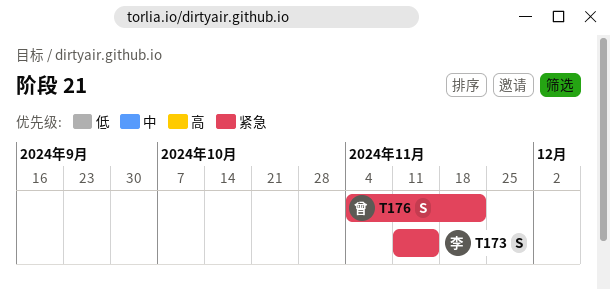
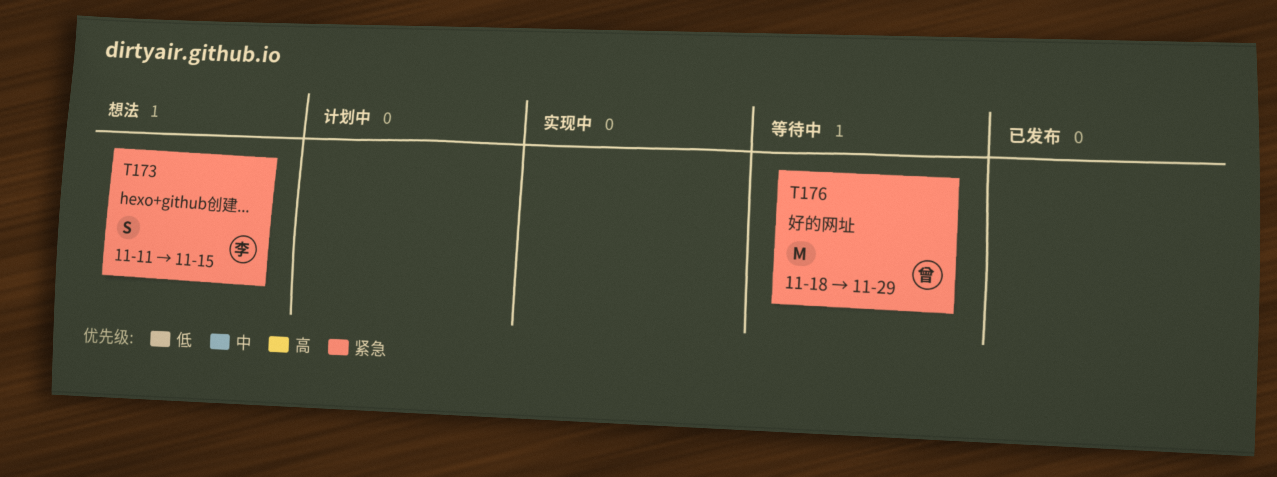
T176, estimate: S -> M
T176, start: Nov 4 -> Nov 18
T176, due: Nov 22 -> Nov 29

